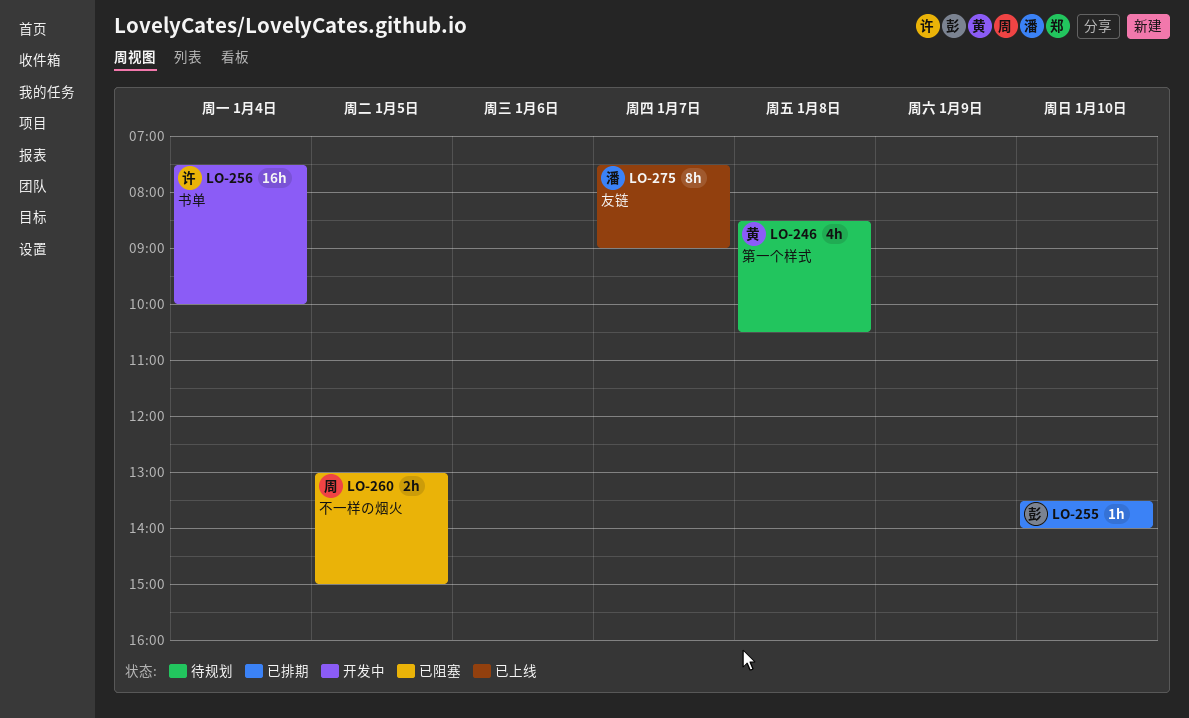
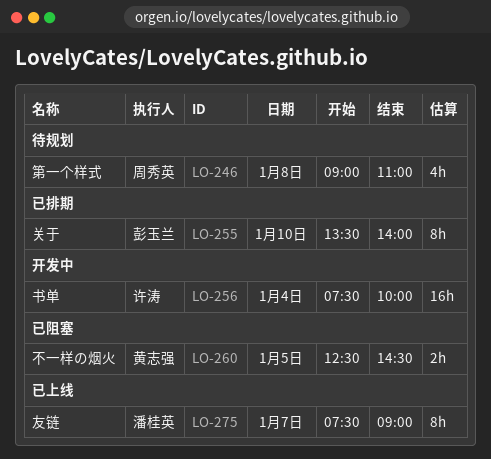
LO-246, owner: 黄志强 -> 周秀英
LO-246, begins: 08:30 -> 09:00
LO-246, ends: 10:30 -> 11:00
LO-255, estimate: 1h -> 8h
LO-260, owner: 周秀英 -> 黄志强
LO-260, begins: 13:00 -> 12:30
LO-260, ends: 15:00 -> 14:30

